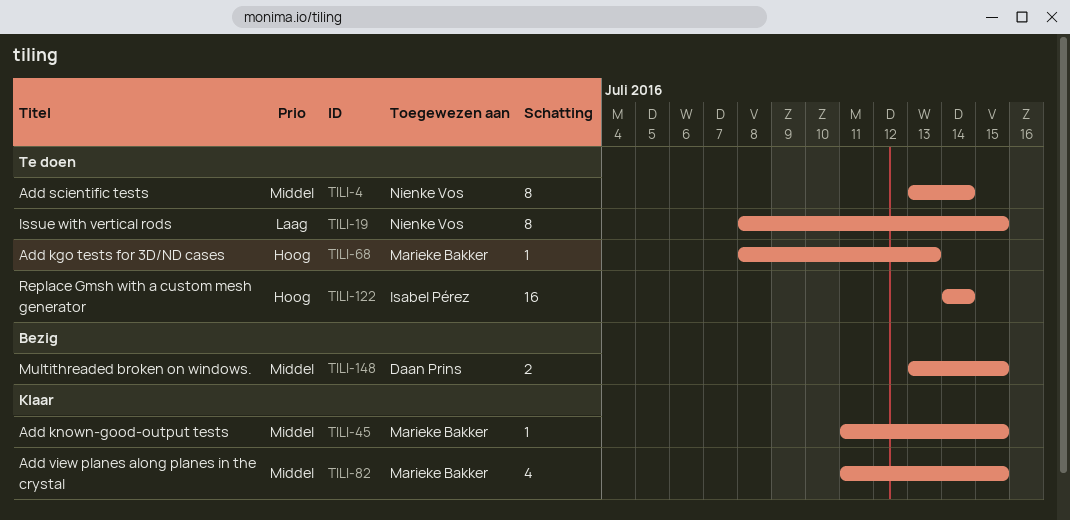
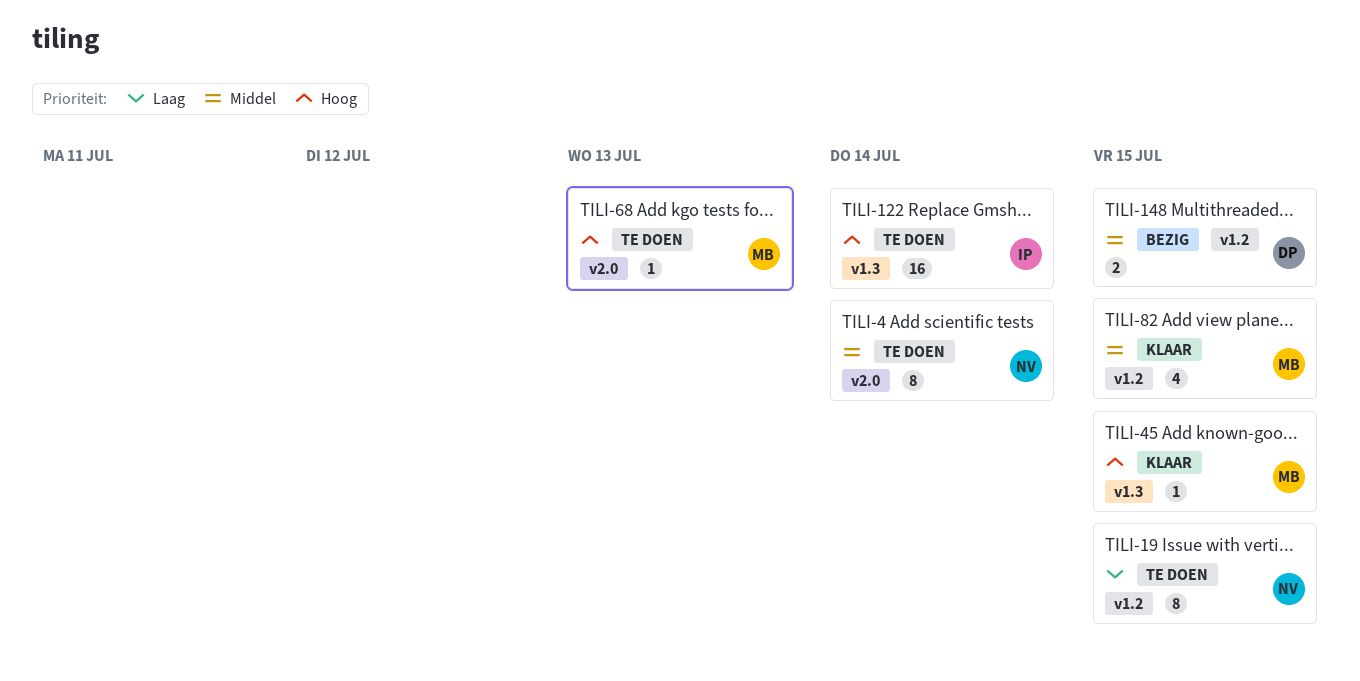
TILI-45, priority: Middel -> Hoog

